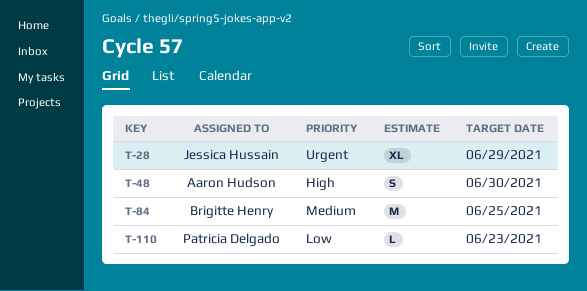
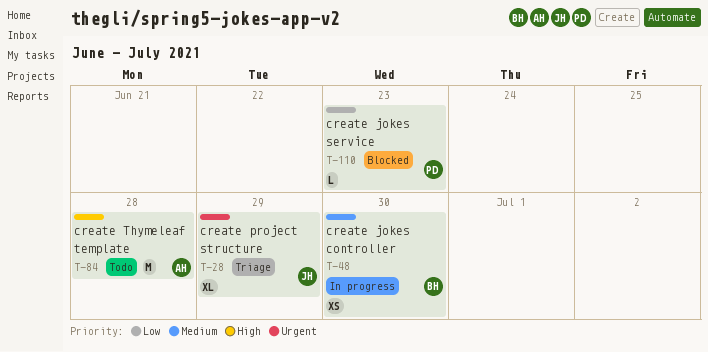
T-48, owner: Aaron Hudson -> Brigitte Henry
T-48, priority: High -> Medium
T-48, estimate: S -> XS
T-84, owner: Brigitte Henry -> Aaron Hudson
T-84, priority: Medium -> High
T-84, due: Jun 25 -> Jun 28

